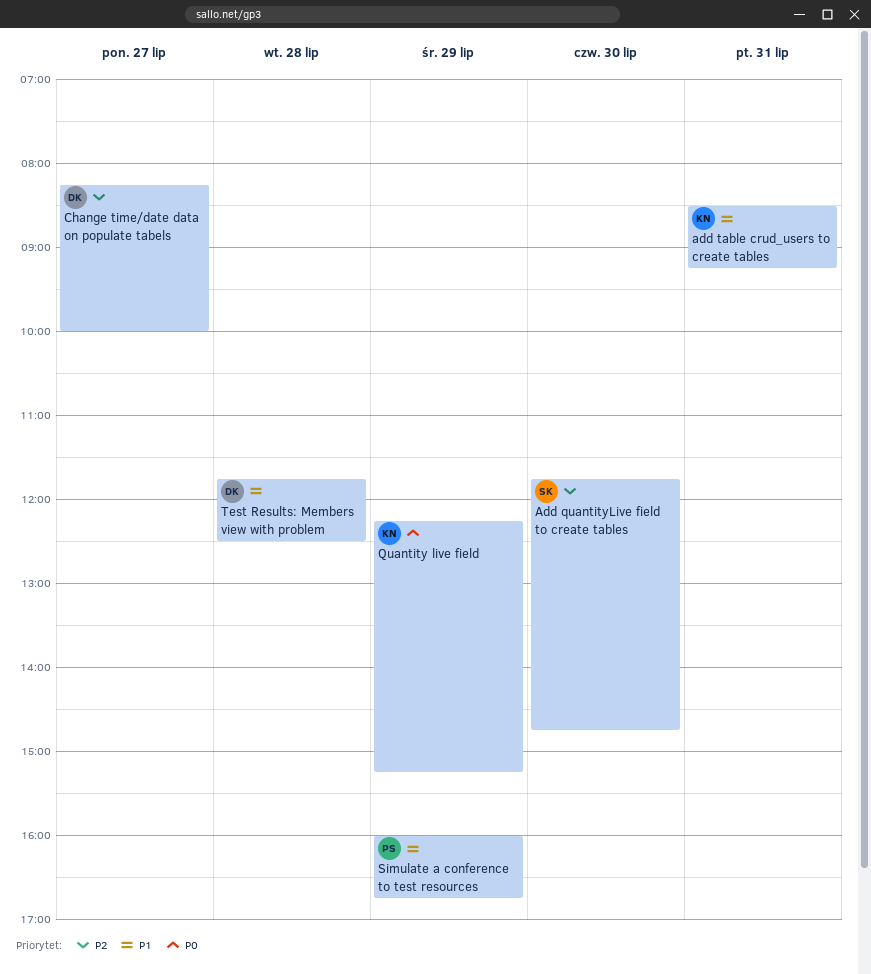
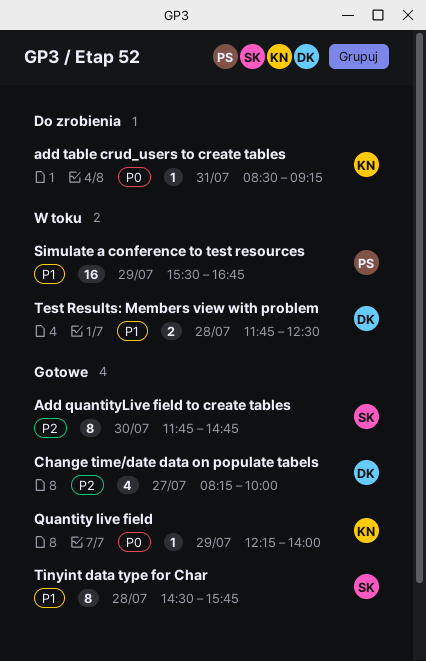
add table crud_users to create tables, priority: P1 -> P0
Quantity live field, ends: 15:15 -> 14:00
Simulate a conference to test resources, begins: 16:00 -> 15:30
Tinyint data type for Char: none -> present

